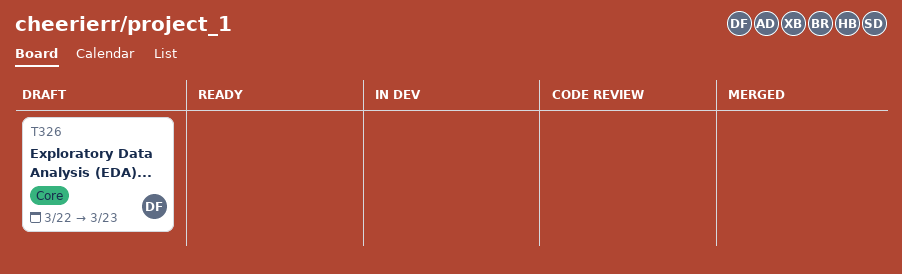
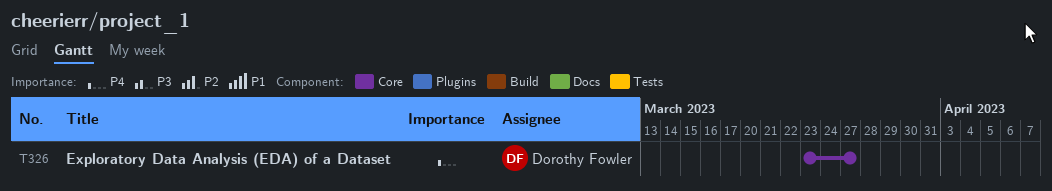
T326, start: Mar 22 -> Mar 23
T326, due: Mar 23 -> Mar 27

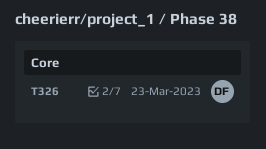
T326, due: Mar 27 -> Mar 23

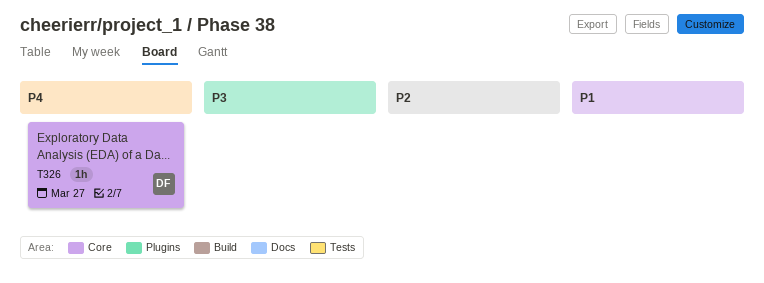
T326, due: Mar 23 -> Mar 27

